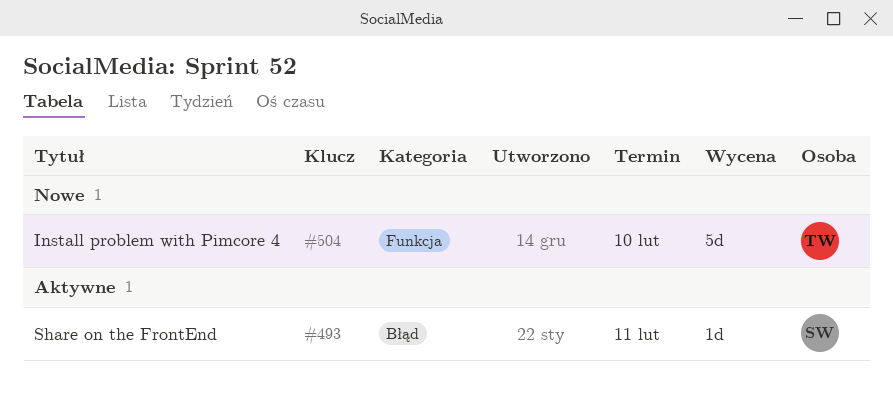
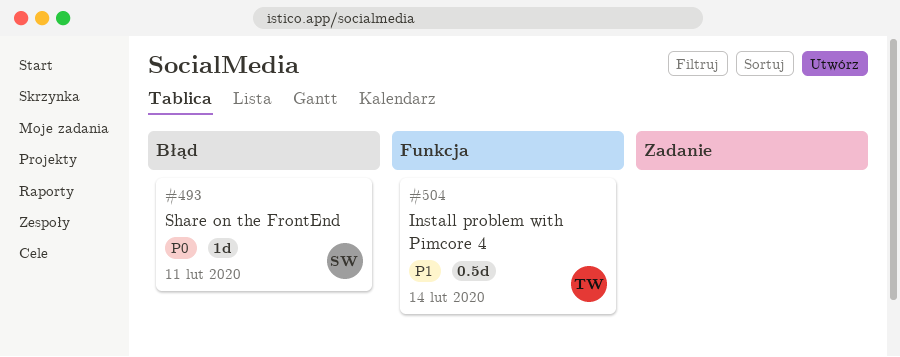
#504, estimate: 5d -> 0.5d
#504, due: Feb 10 -> Feb 14

